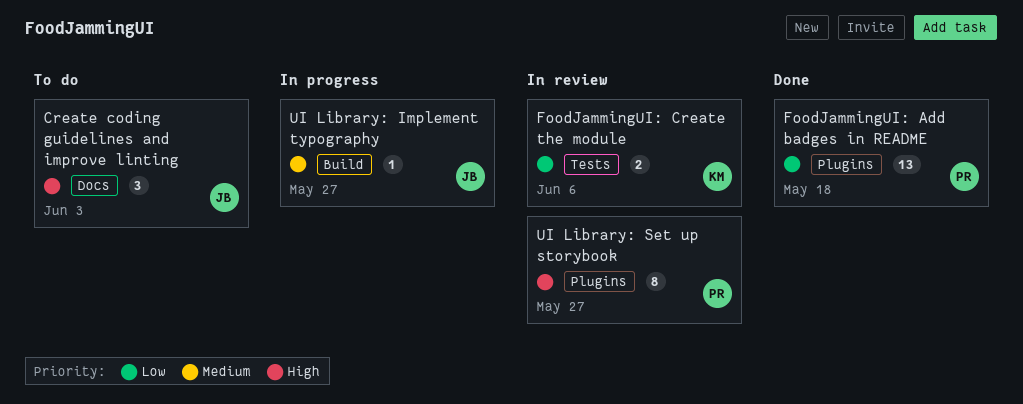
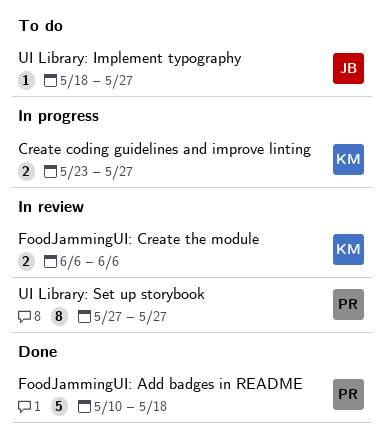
Create coding guidelines and improve linting, status: To do -> In progress
Create coding guidelines and improve linting, owner: JB -> KM
Create coding guidelines and improve linting, estimate: 3 -> 2
Create coding guidelines and improve linting, due: Jun 3 -> May 27
FoodJammingUI: Add badges in README, estimate: 13 -> 5
UI Library: Implement typography, status: In progress -> To do

